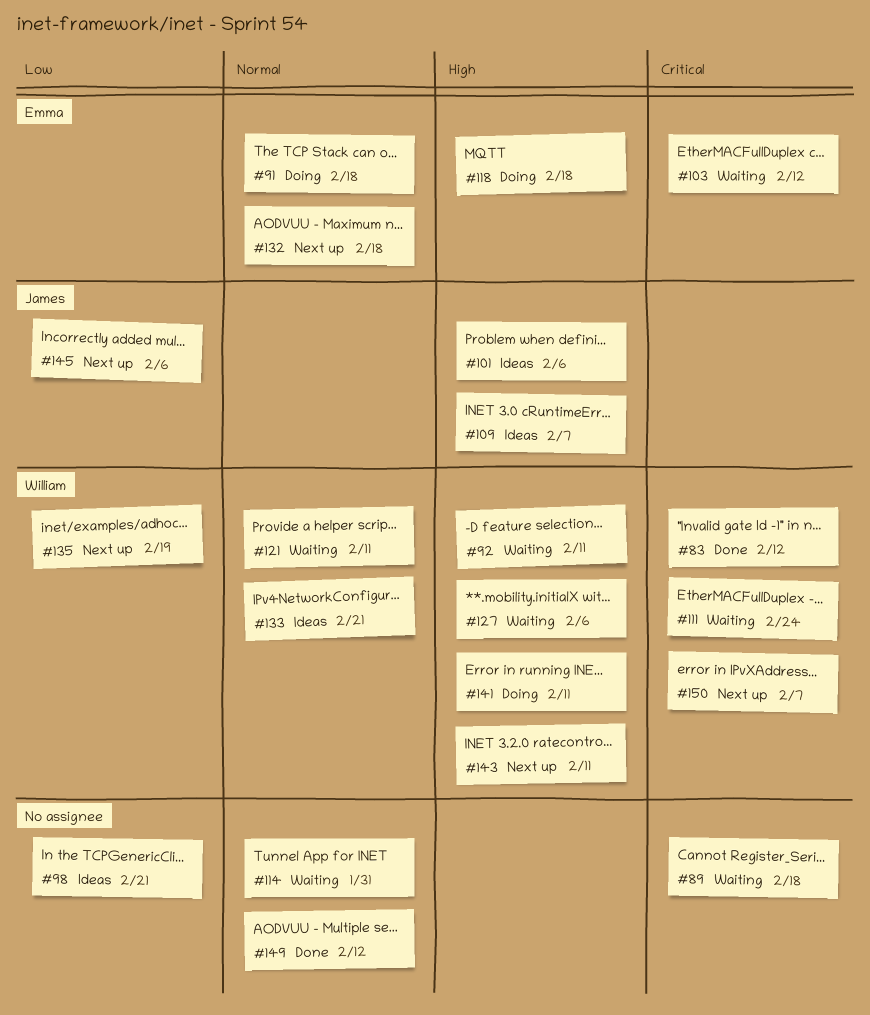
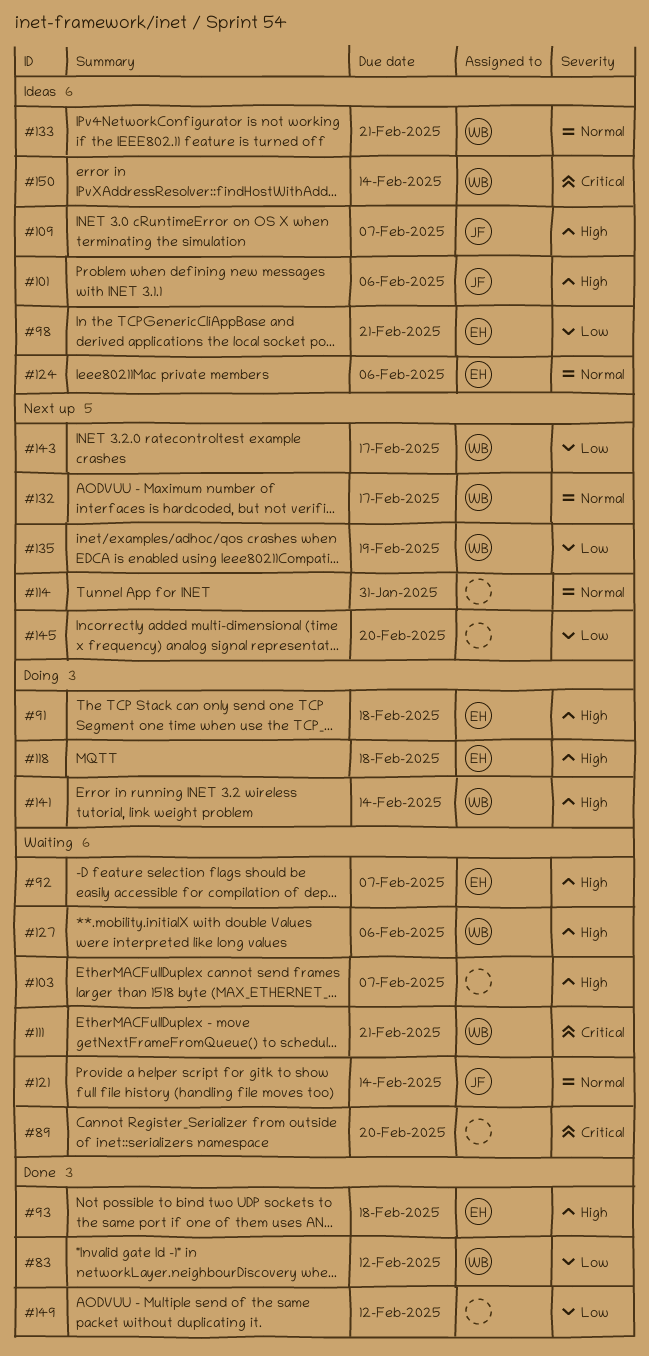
#83, priority: Critical -> Low
#89, due: Feb 18 -> Feb 20
#91, priority: Normal -> High
#92, owner: William -> Emma
#92, due: Feb 11 -> Feb 7
#93: none -> present
#98, owner: none -> Emma
#103, owner: Emma -> none
#103, priority: Critical -> High
#103, due: Feb 12 -> Feb 7
#111, due: Feb 24 -> Feb 21
#114, status: Waiting -> Next up
#121, owner: William -> James
#121, due: Feb 11 -> Feb 14
#124: none -> present
#132, owner: Emma -> William
#132, due: Feb 18 -> Feb 17
#141, due: Feb 11 -> Feb 14
#143, priority: High -> Low
#143, due: Feb 11 -> Feb 17
#145, owner: James -> none
#145, due: Feb 6 -> Feb 20
#149, priority: Normal -> Low
#150, status: Next up -> Ideas
#150, due: Feb 7 -> Feb 14

